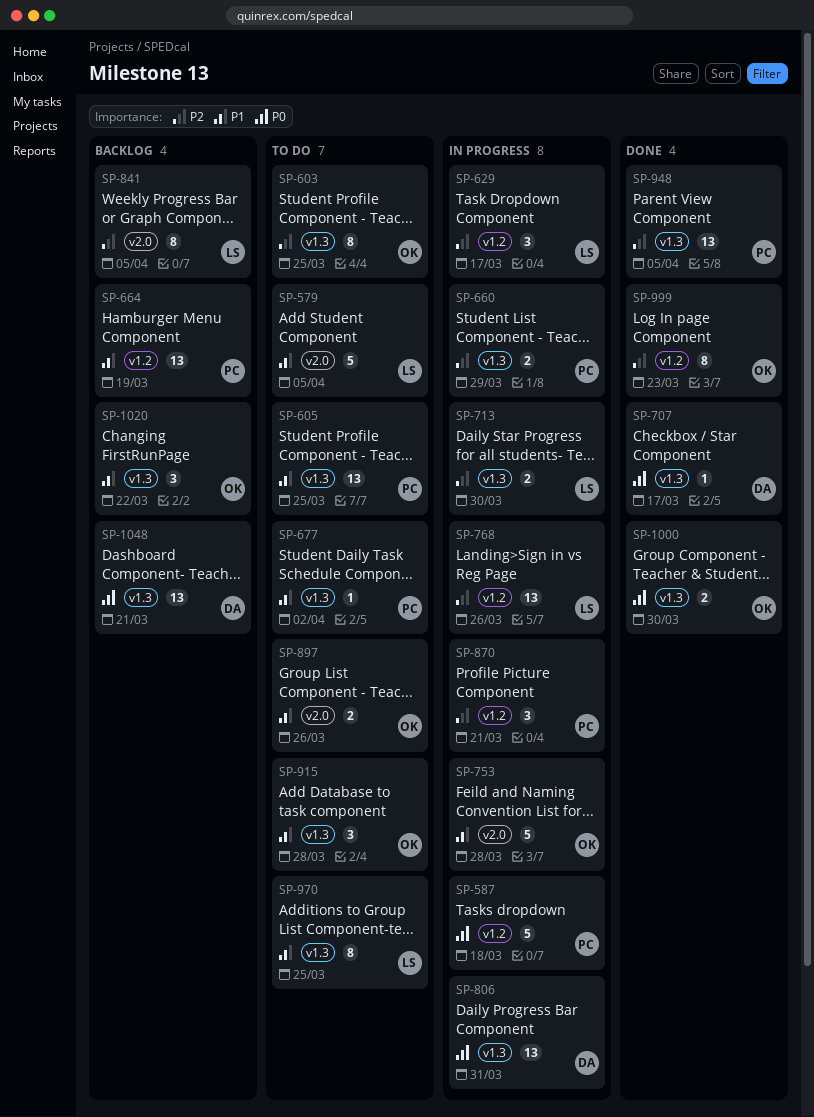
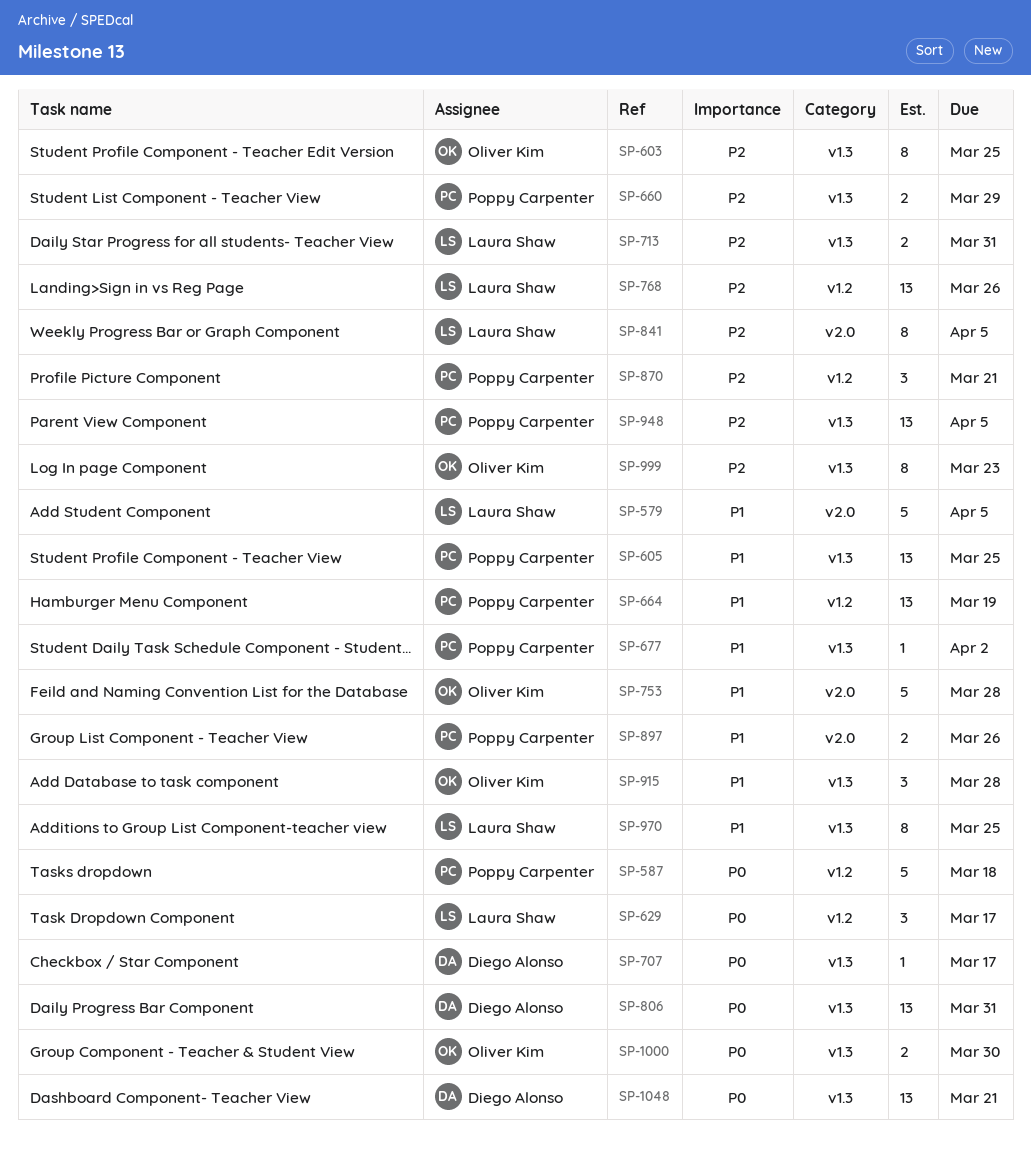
SP-629, priority: P2 -> P0
SP-713, due: Mar 30 -> Mar 31
SP-897, owner: Oliver Kim -> Poppy Carpenter
SP-999, label: v1.2 -> v1.3
SP-1020: present -> none

